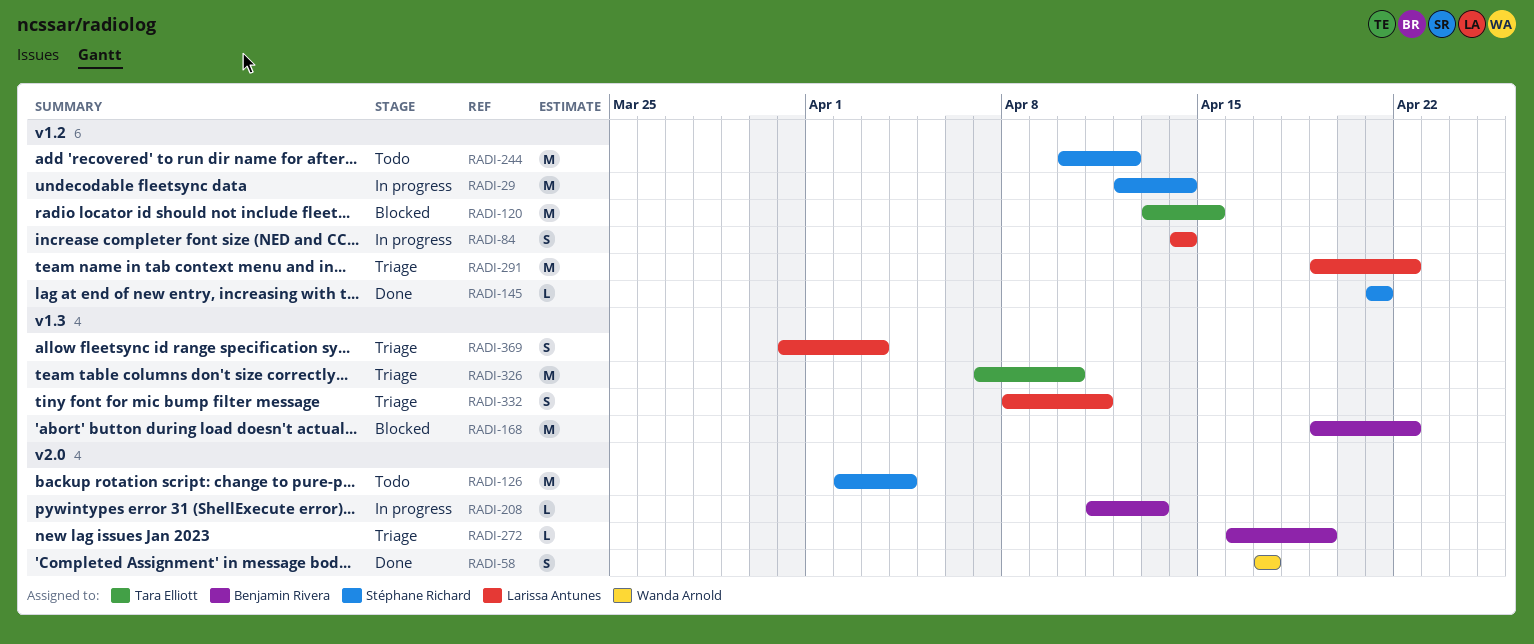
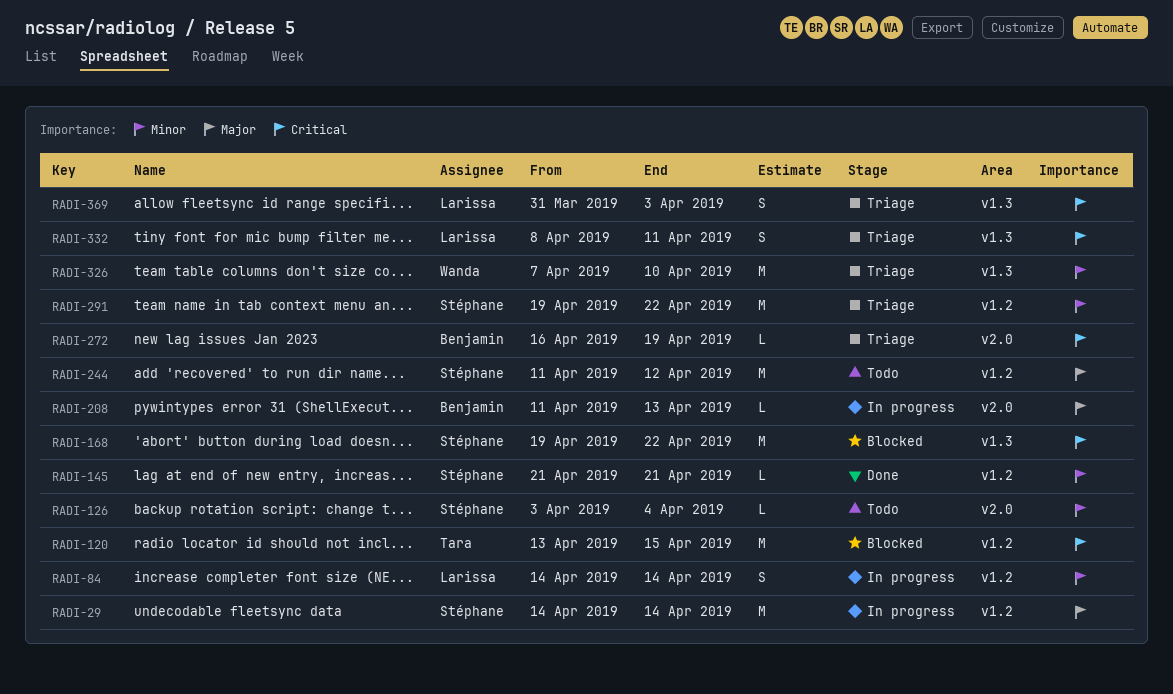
RADI-29, start: Apr 12 -> Apr 14
RADI-58: present -> none
RADI-126, estimate: M -> L
RADI-126, start: Apr 2 -> Apr 3
RADI-168, owner: Benjamin Rivera -> Stéphane Richard
RADI-244, start: Apr 10 -> Apr 11
RADI-291, owner: Larissa Antunes -> Stéphane Richard
RADI-326, owner: Tara Elliott -> Wanda Arnold

